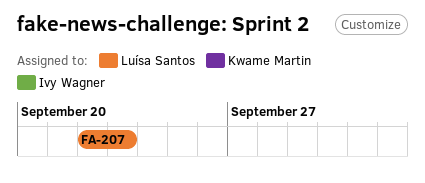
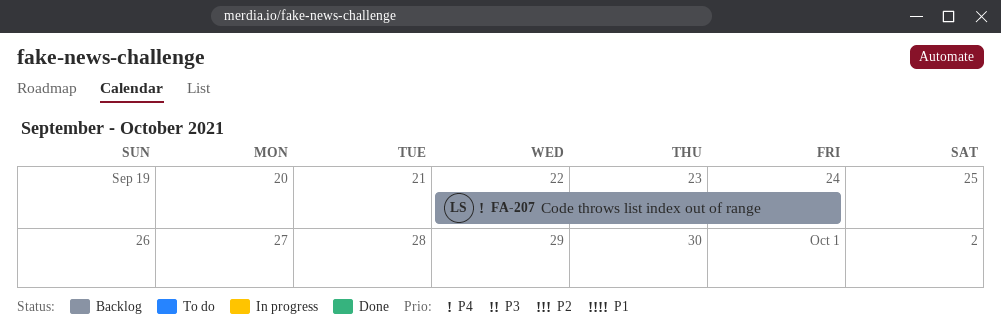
FA-207, due: Sep 23 -> Sep 24

